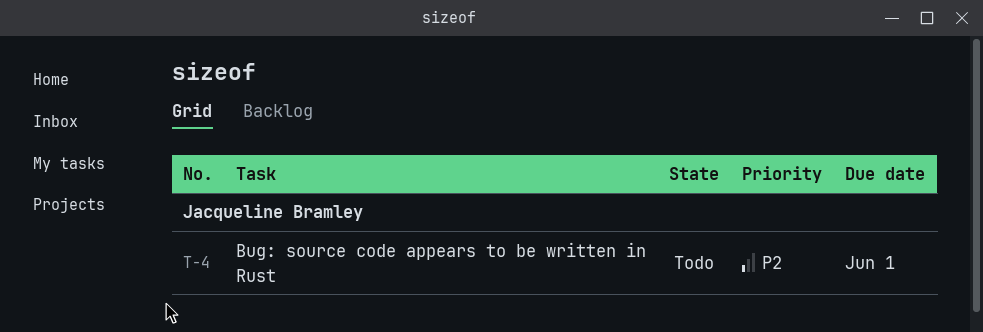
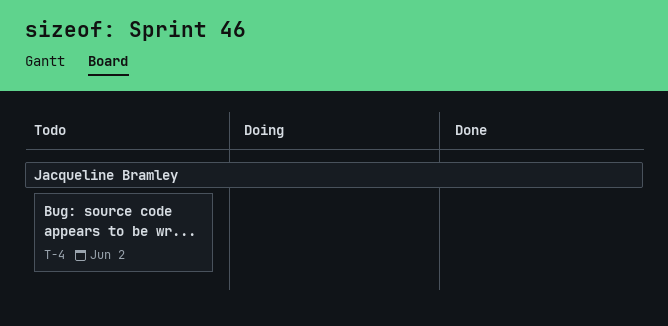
T-4, due: Jun 1 -> Jun 2

